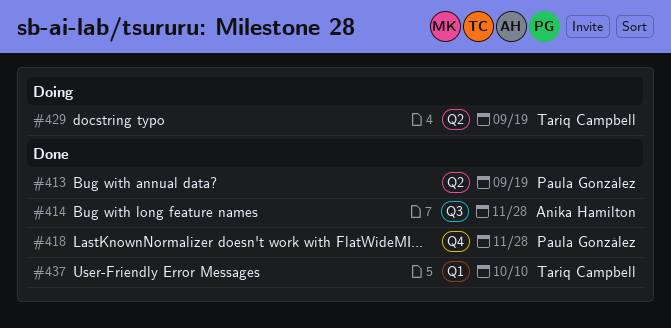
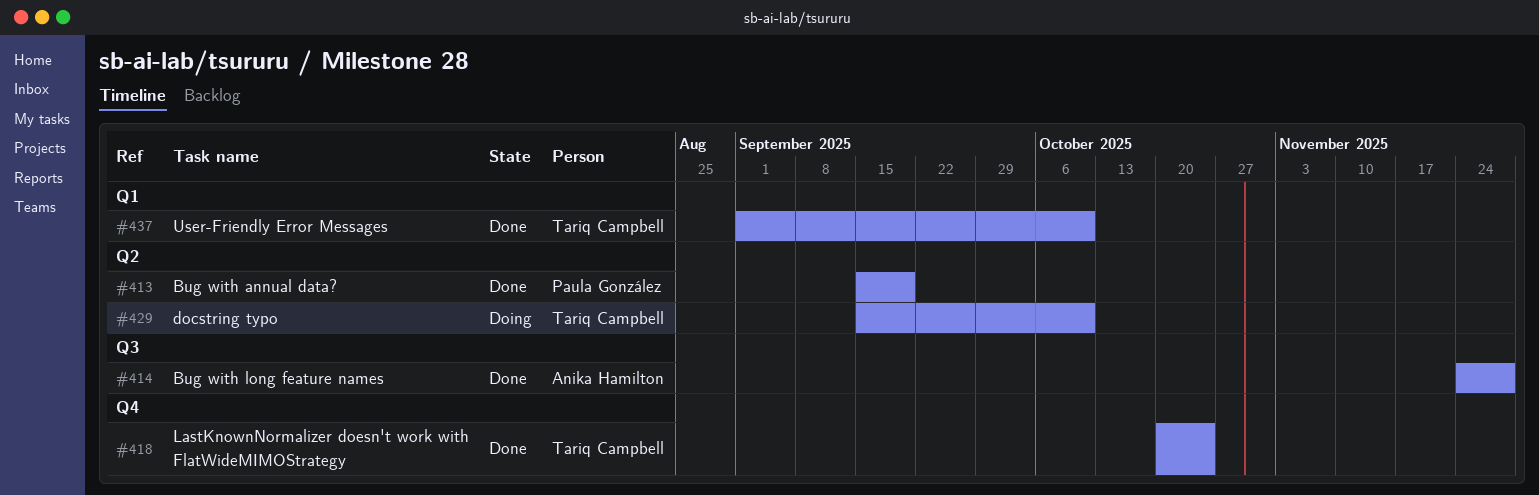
#418, owner: Paula González -> Tariq Campbell
#418, due: Nov 28 -> Oct 24
#429, due: Sep 19 -> Oct 10

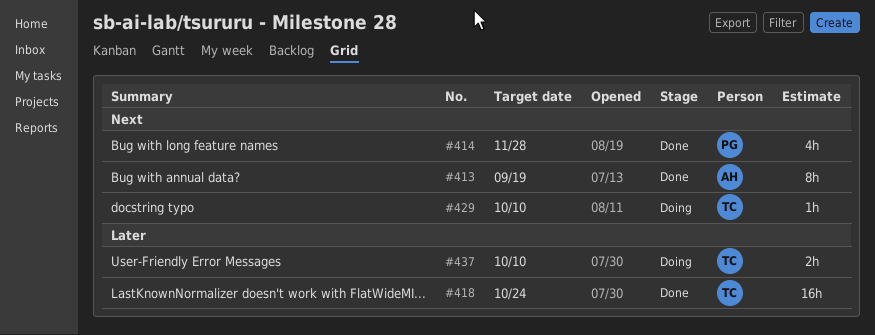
#413, owner: Paula González -> Anika Hamilton
#414, owner: Anika Hamilton -> Paula González
#437, status: Done -> Doing

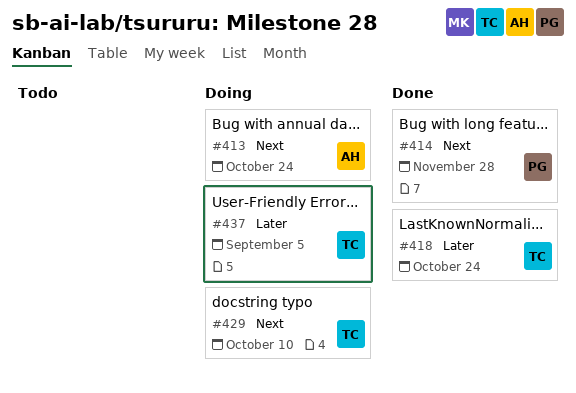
#413, status: Done -> Doing
#413, due: Sep 19 -> Oct 24
#437, due: Oct 10 -> Sep 5

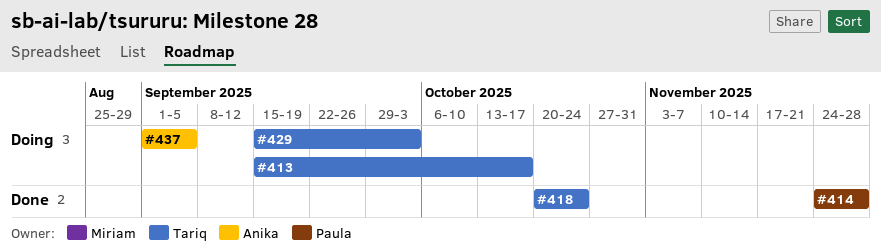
#413, owner: Anika -> Tariq
#413, due: Oct 24 -> Oct 17
#429, due: Oct 10 -> Oct 3
#437, owner: Tariq -> Anika

